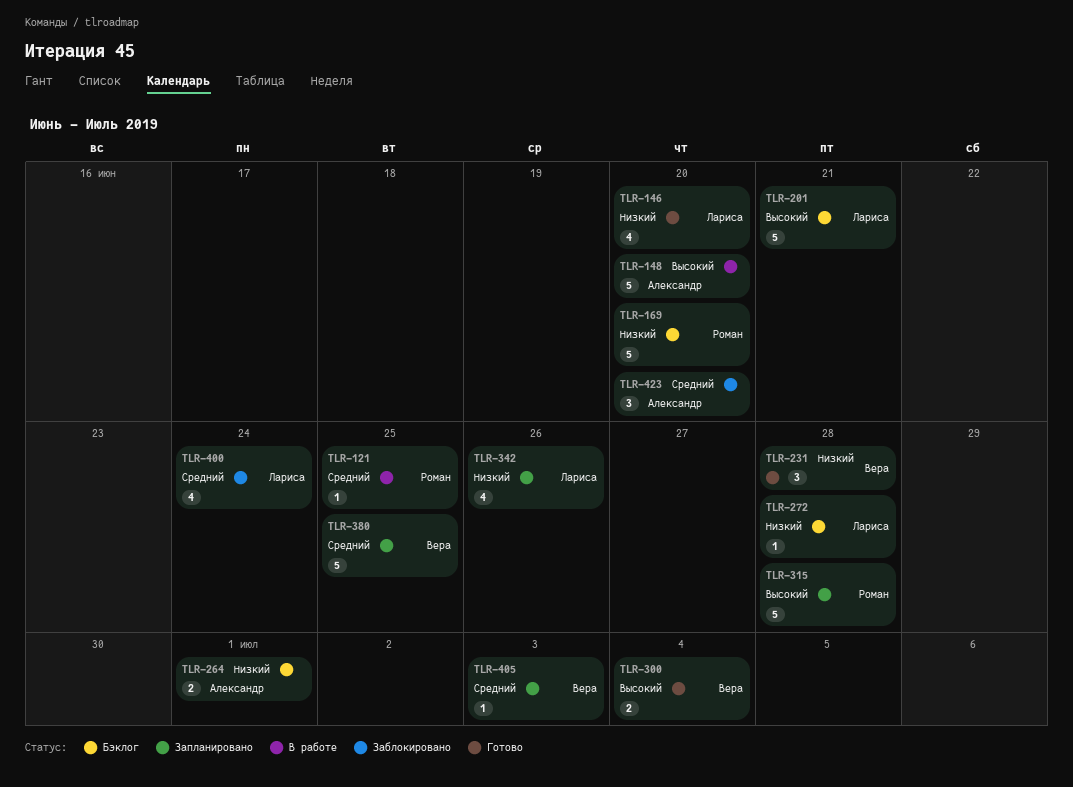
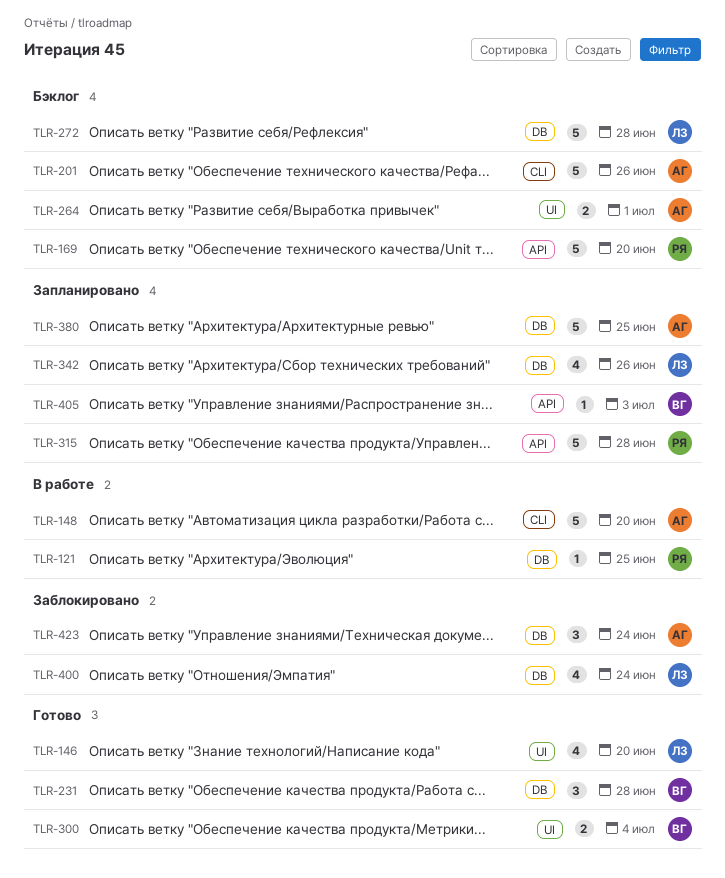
TLR-201, owner: Лариса -> Александр
TLR-201, due: Jun 21 -> Jun 26
TLR-272, estimate: 1 -> 5
TLR-380, owner: Вера -> Александр
TLR-423, due: Jun 20 -> Jun 24

